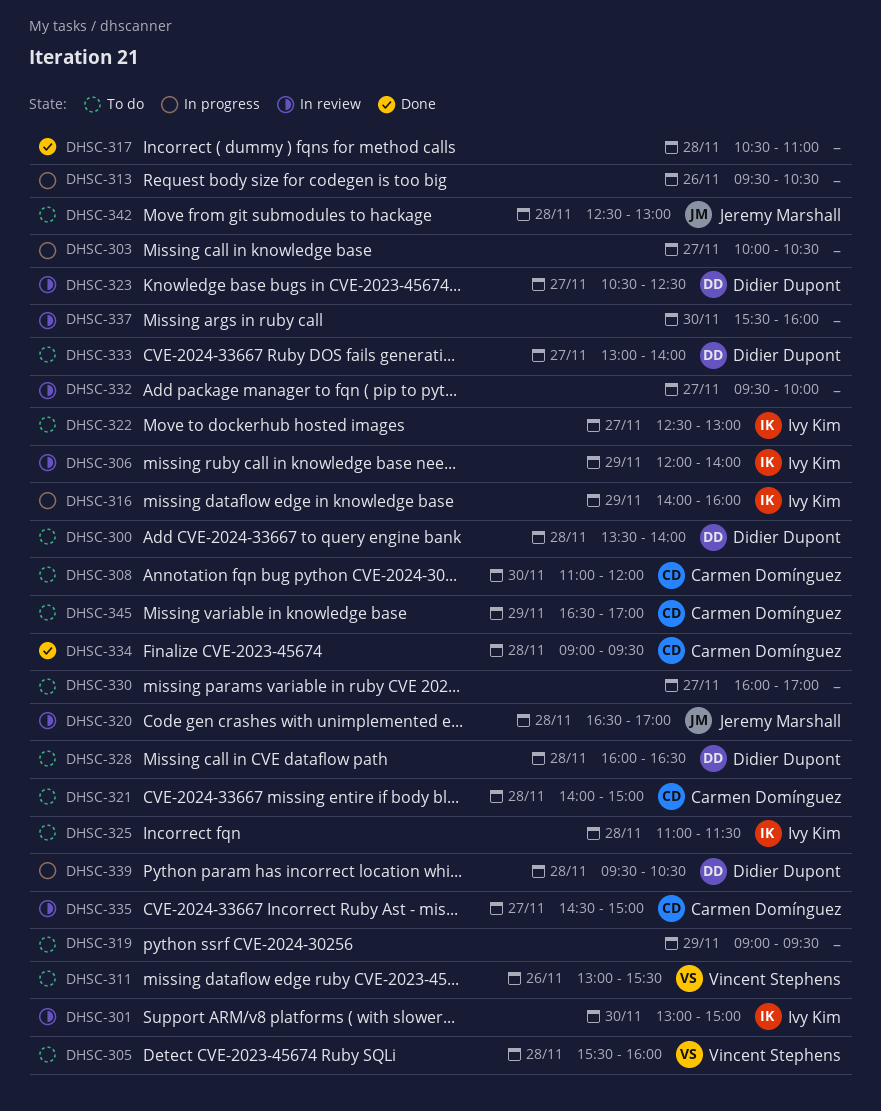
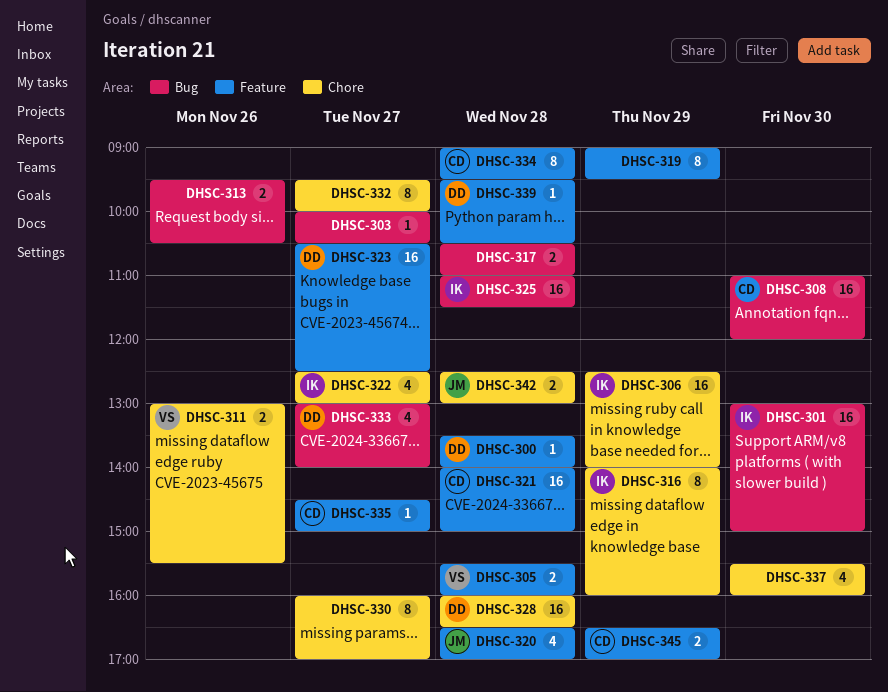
DHSC-306, begins: 12:00 -> 12:30

